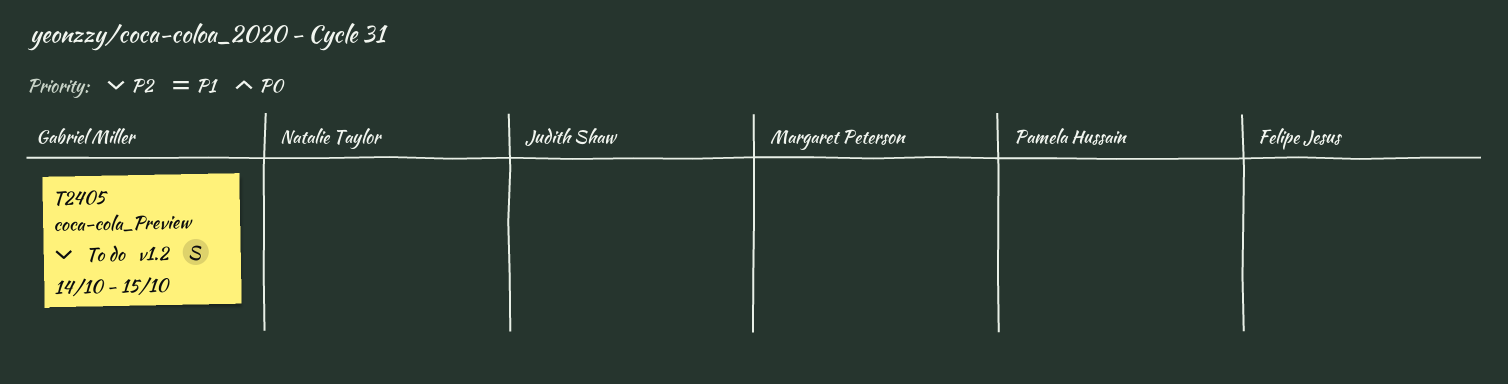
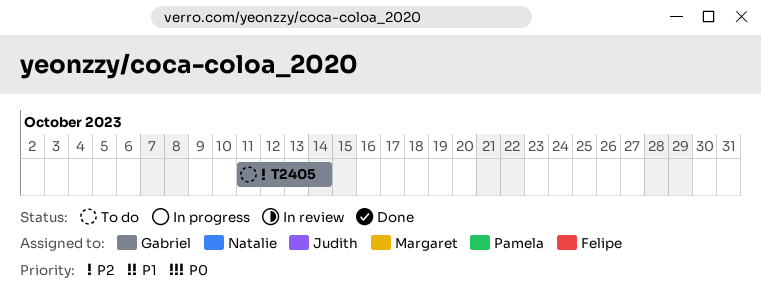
T2405, start: Oct 14 -> Oct 11
T2405, due: Oct 15 -> Oct 14

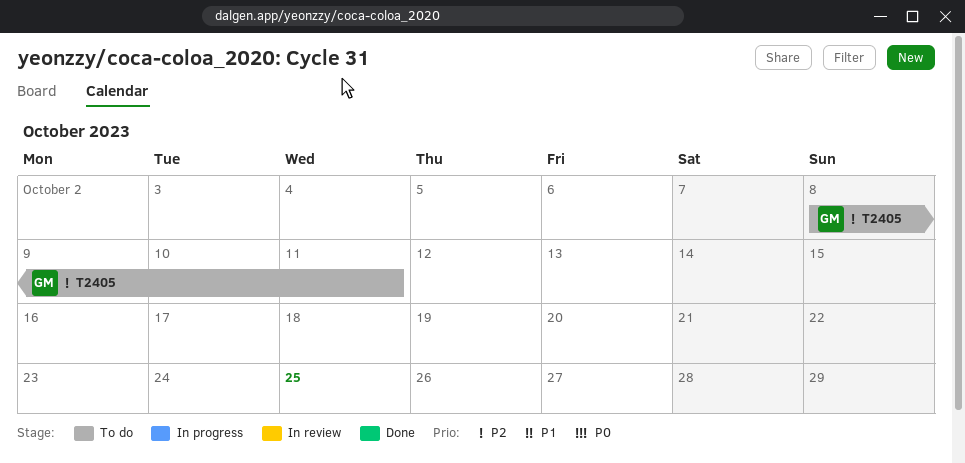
T2405, start: Oct 11 -> Oct 8
T2405, due: Oct 14 -> Oct 11

